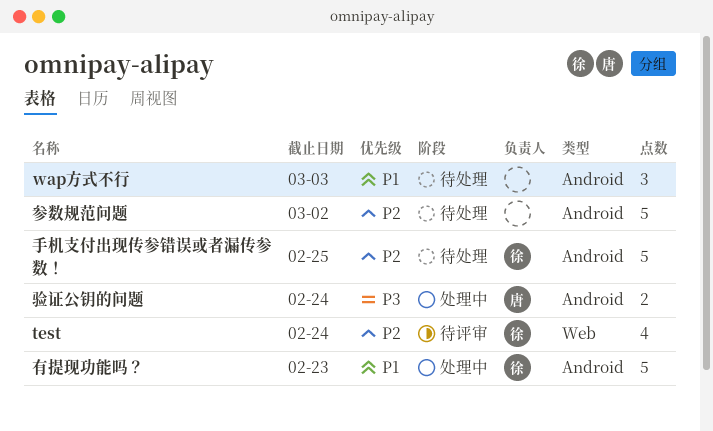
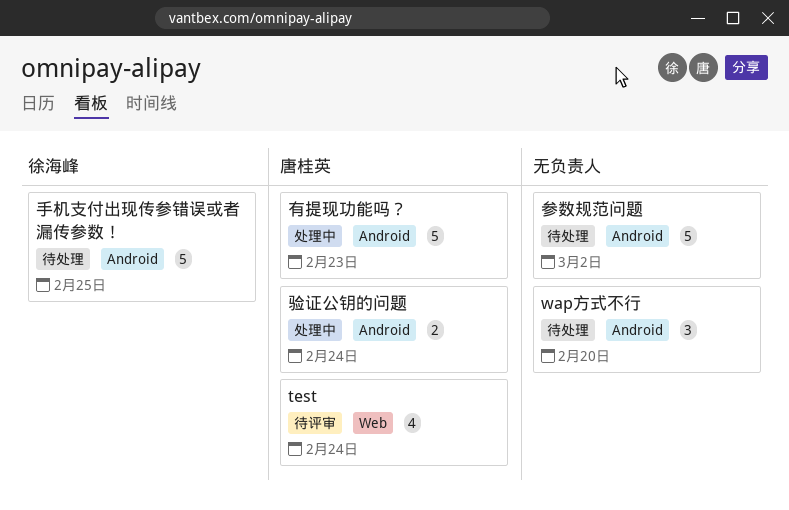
test, owner: 徐海峰 -> 唐桂英
wap方式不行, due: Mar 3 -> Feb 20
有提现功能吗？, owner: 徐海峰 -> 唐桂英

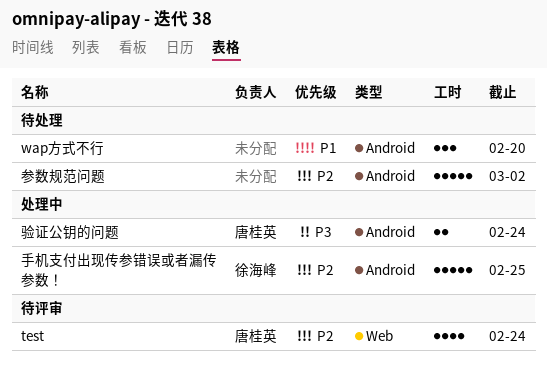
手机支付出现传参错误或者漏传参数！, status: 待处理 -> 处理中
有提现功能吗？: present -> none

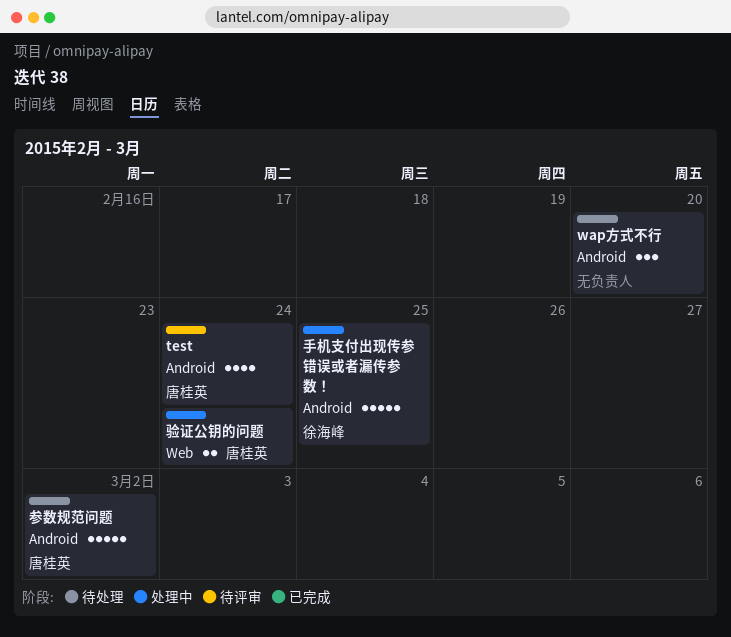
test, label: Web -> Android
参数规范问题, owner: none -> 唐桂英
验证公钥的问题, label: Android -> Web

